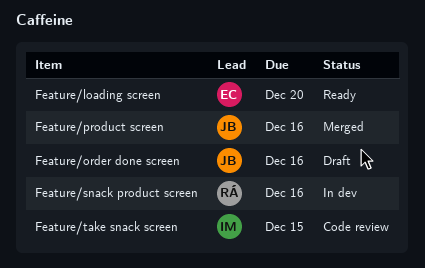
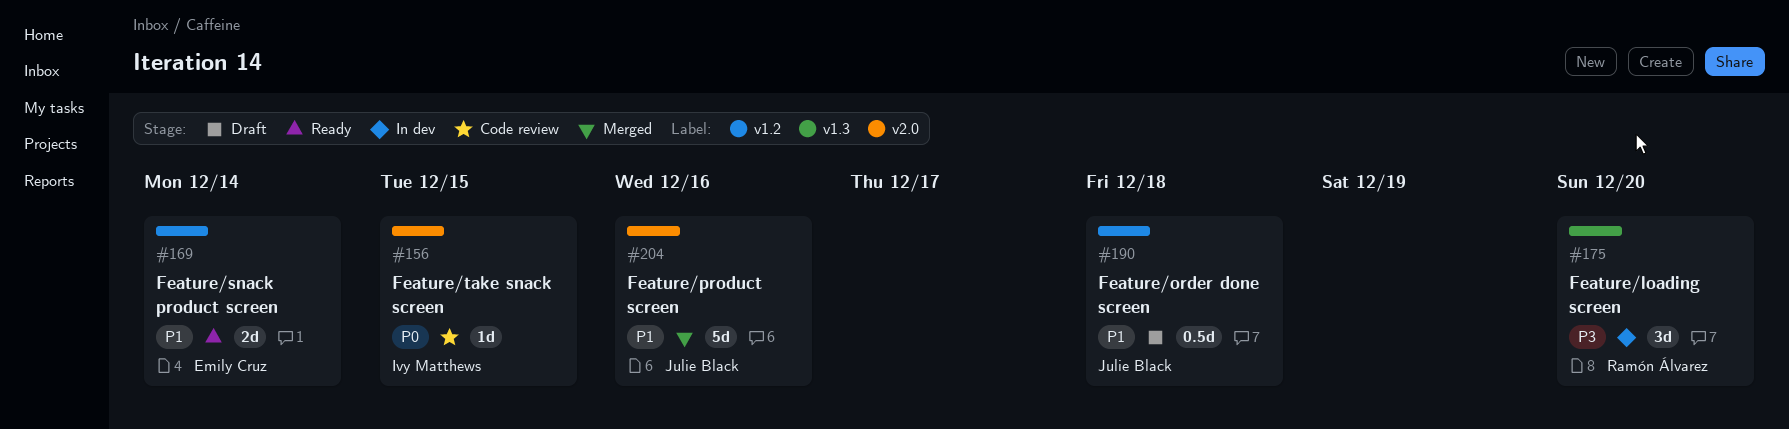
Feature/loading screen, status: Ready -> In dev
Feature/loading screen, owner: Emily Cruz -> Ramón Álvarez
Feature/order done screen, due: Dec 16 -> Dec 18
Feature/snack product screen, status: In dev -> Ready
Feature/snack product screen, owner: Ramón Álvarez -> Emily Cruz
Feature/snack product screen, due: Dec 16 -> Dec 14

